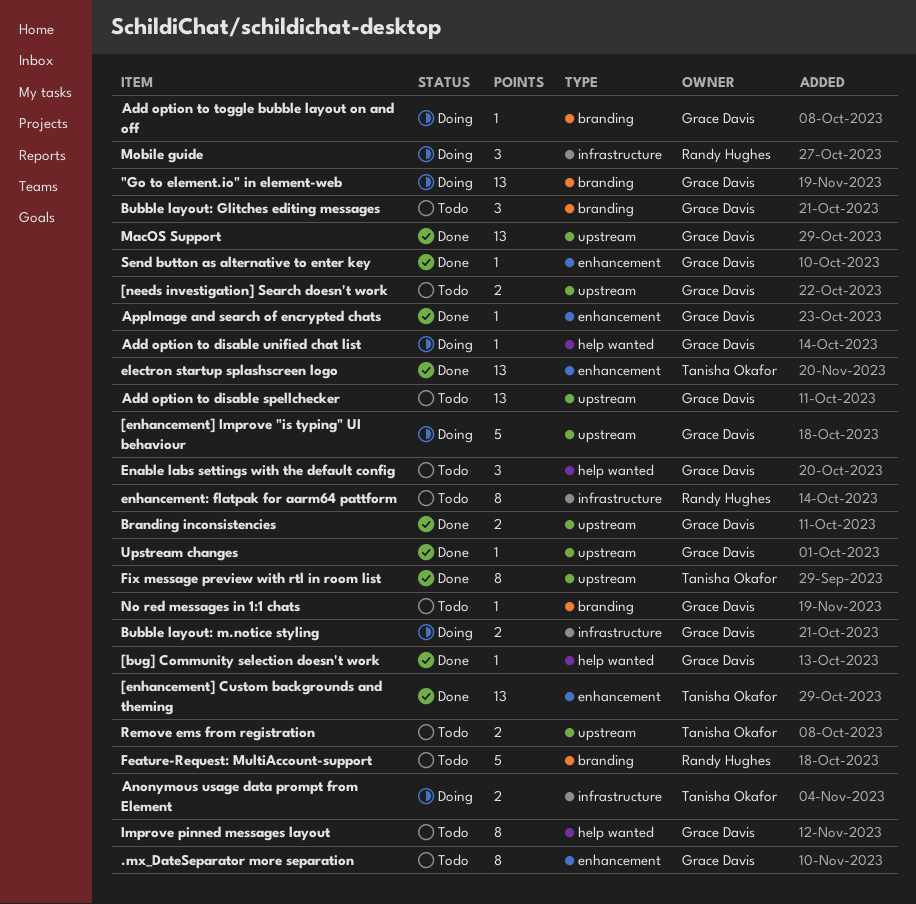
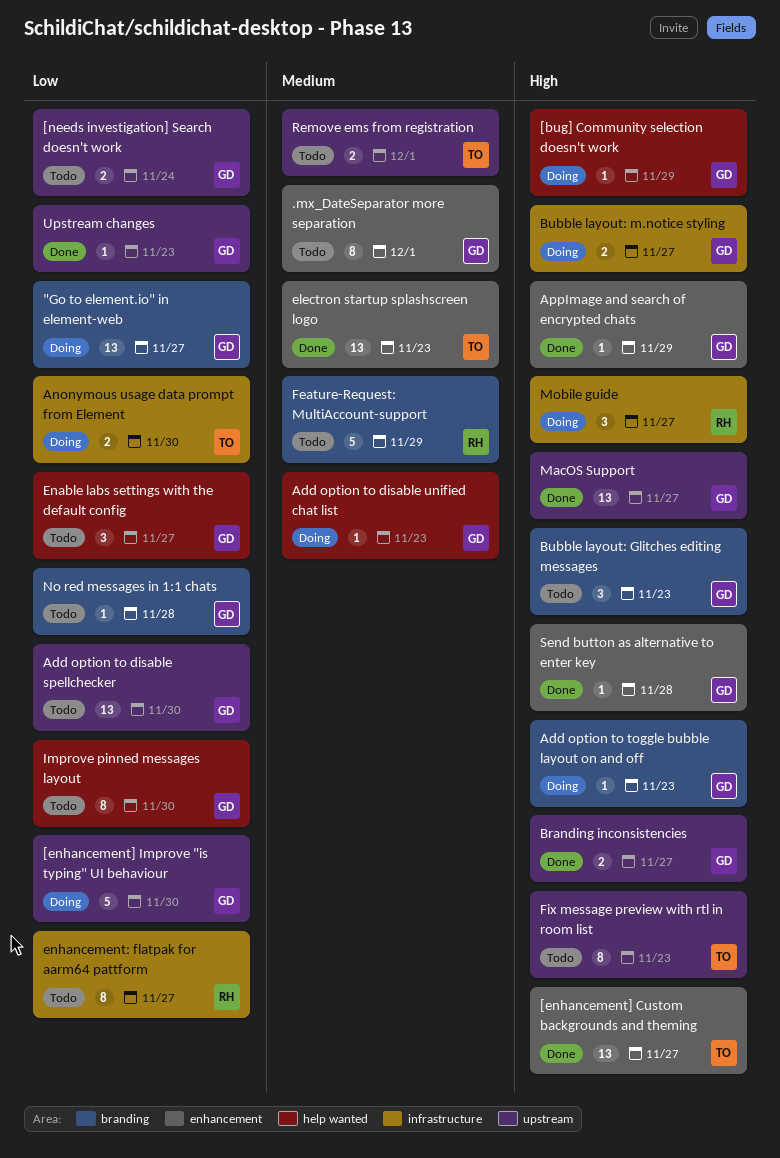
[bug] Community selection doesn't work, status: Done -> Doing
Fix message preview with rtl in room list, status: Done -> Todo

